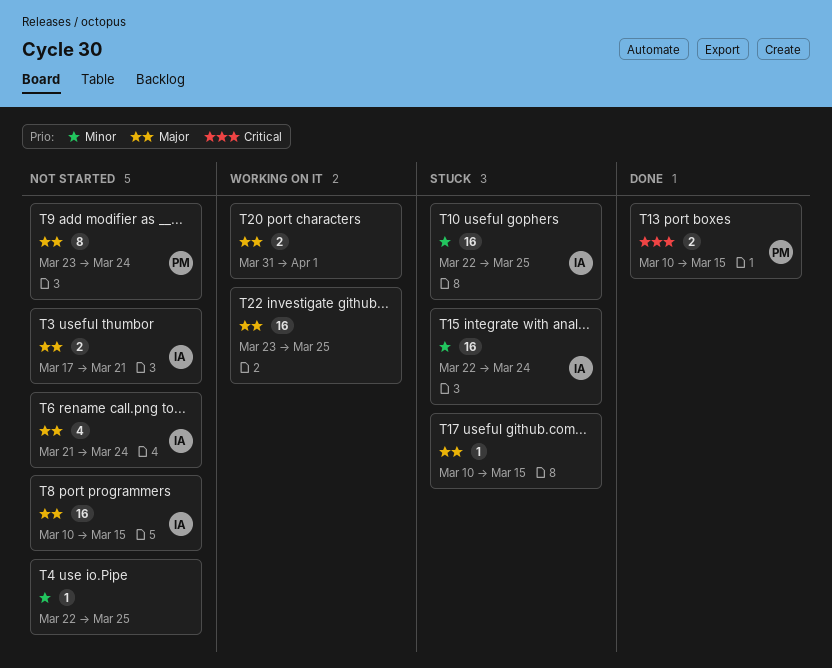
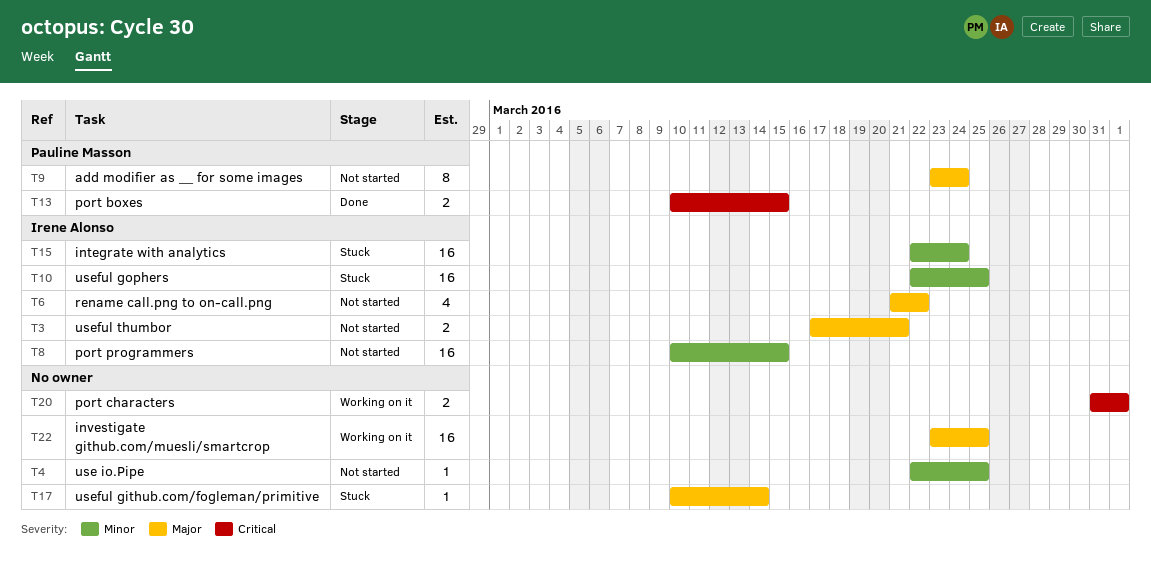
T6, due: Mar 24 -> Mar 22
T8, priority: Major -> Minor
T17, due: Mar 15 -> Mar 14
T20, priority: Major -> Critical

